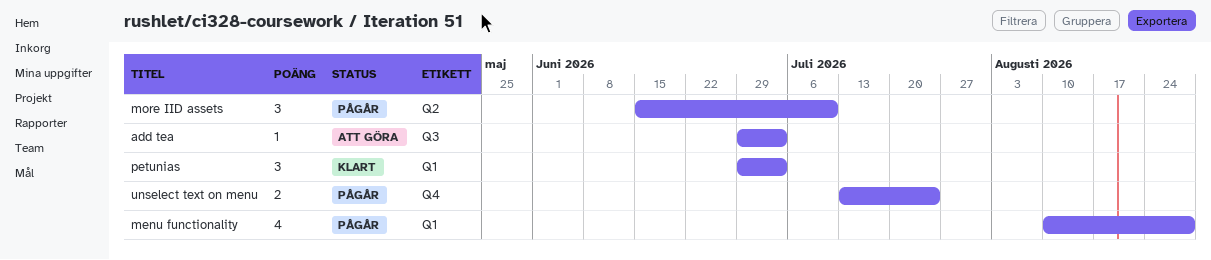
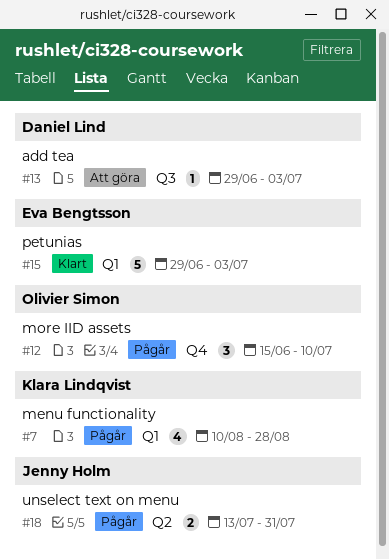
more IID assets, label: Q2 -> Q4
petunias, estimate: 3 -> 5
unselect text on menu, label: Q4 -> Q2
unselect text on menu, due: Jul 24 -> Jul 31

